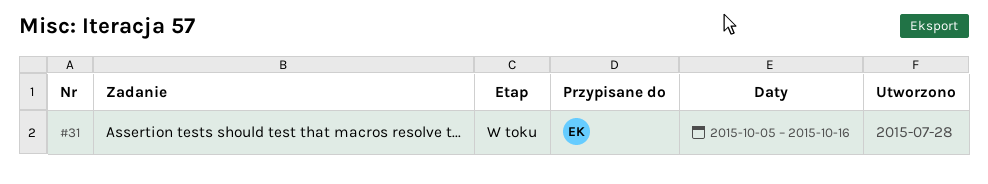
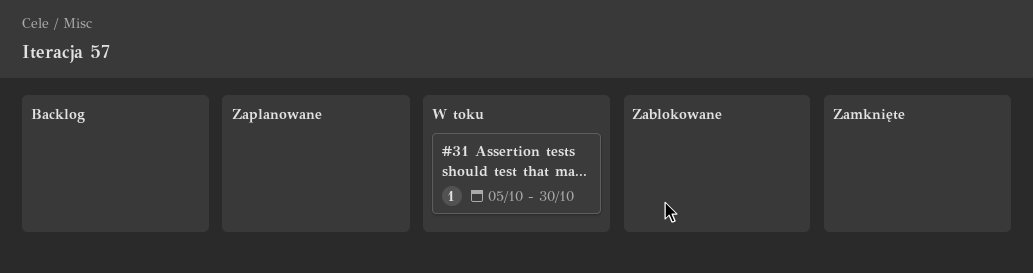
#31, due: Oct 16 -> Oct 30

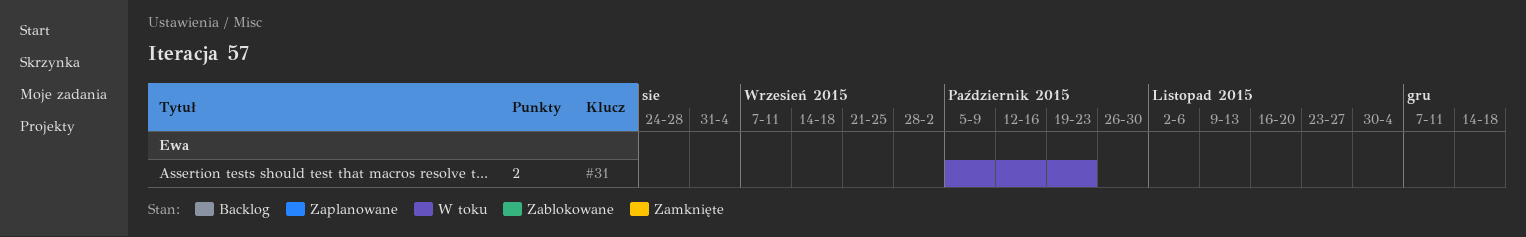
#31, estimate: 1 -> 2
#31, due: Oct 30 -> Oct 23

